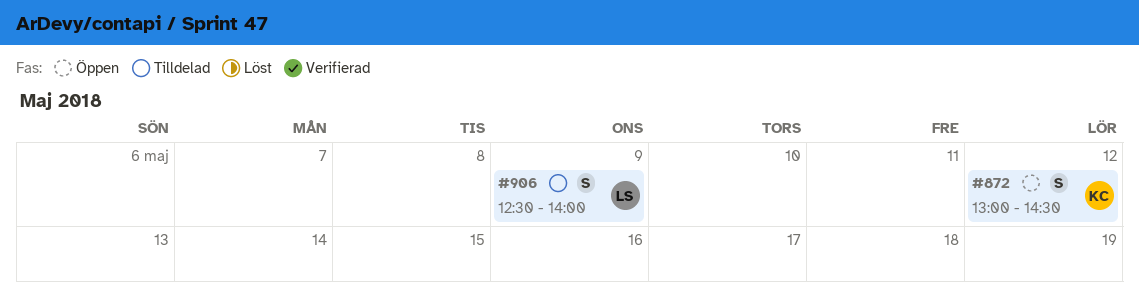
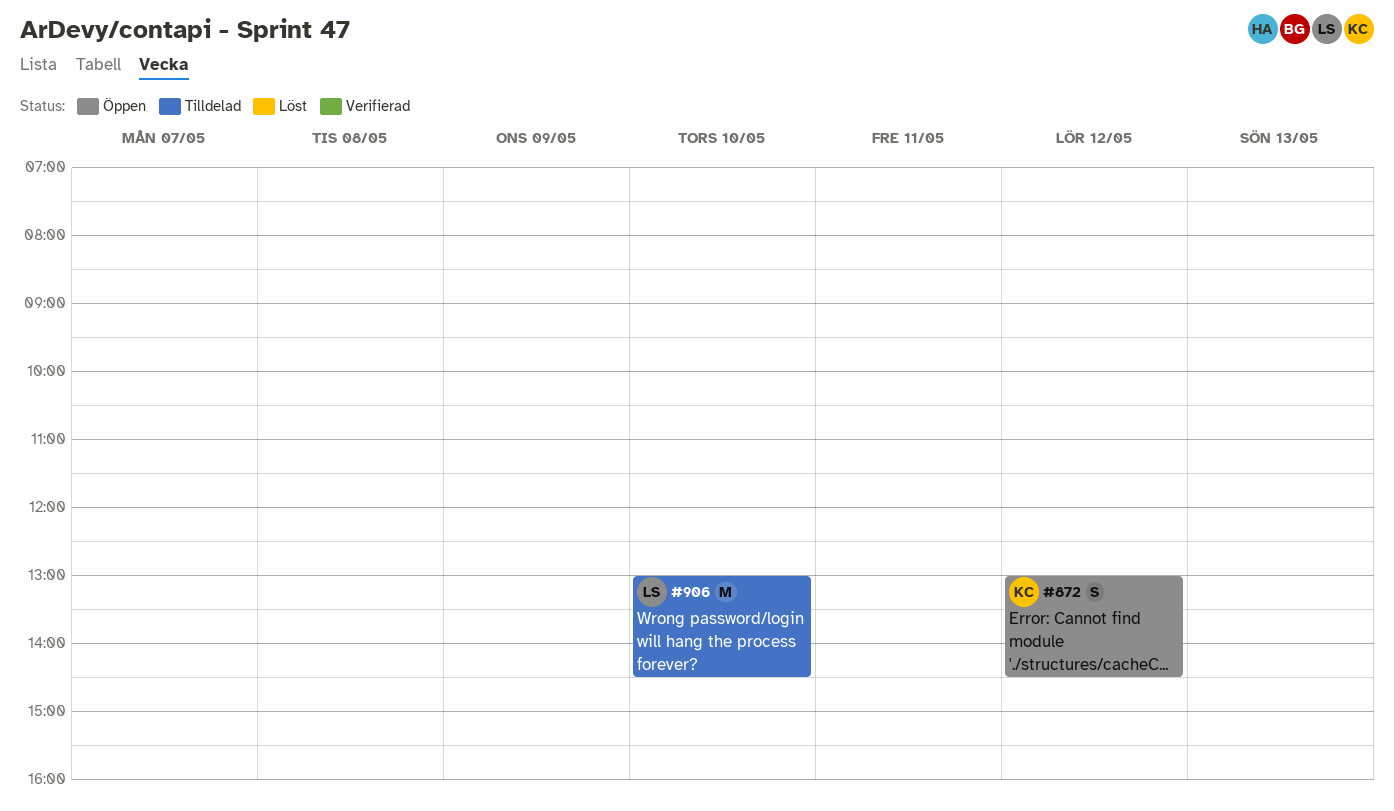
#906, estimate: S -> M
#906, day: May 9 -> May 10
#906, begins: 12:30 -> 13:00
#906, ends: 14:00 -> 14:30

